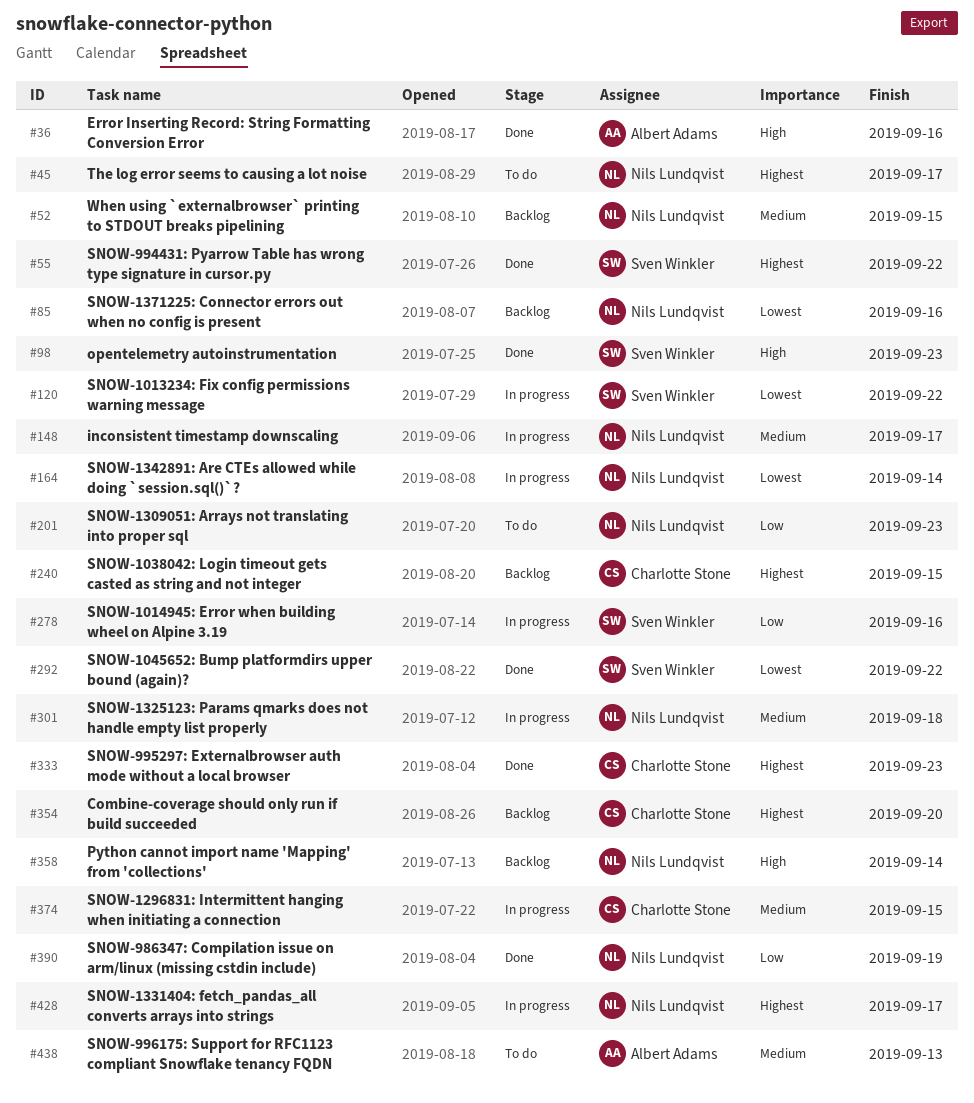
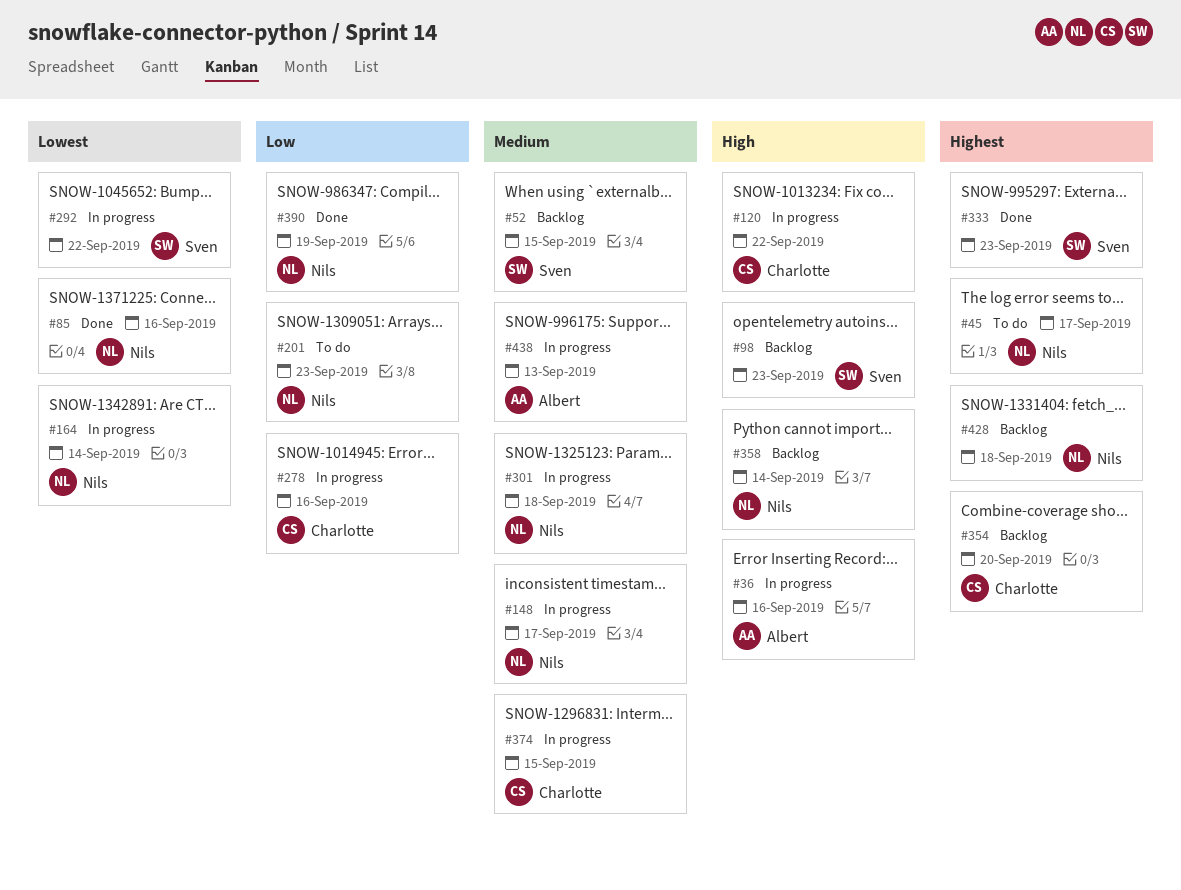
#36, status: Done -> In progress
#52, owner: Nils Lundqvist -> Sven Winkler
#55: present -> none
#85, status: Backlog -> Done
#98, status: Done -> Backlog
#120, owner: Sven Winkler -> Charlotte Stone
#120, priority: Lowest -> High
#240: present -> none
#278, owner: Sven Winkler -> Charlotte Stone
#292, status: Done -> In progress
#333, owner: Charlotte Stone -> Sven Winkler
#428, status: In progress -> Backlog
#428, due: Sep 17 -> Sep 18
#438, status: To do -> In progress

